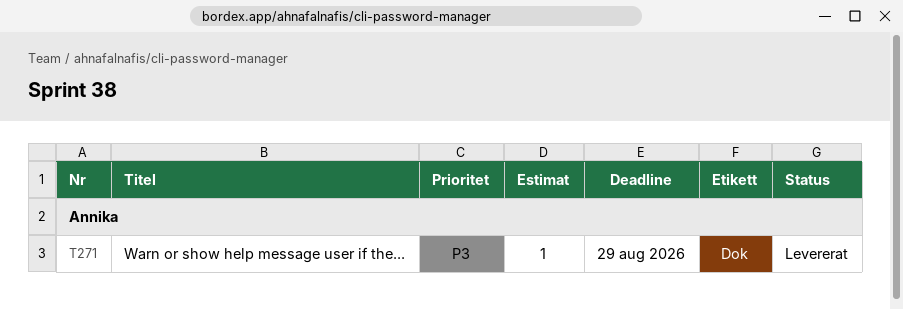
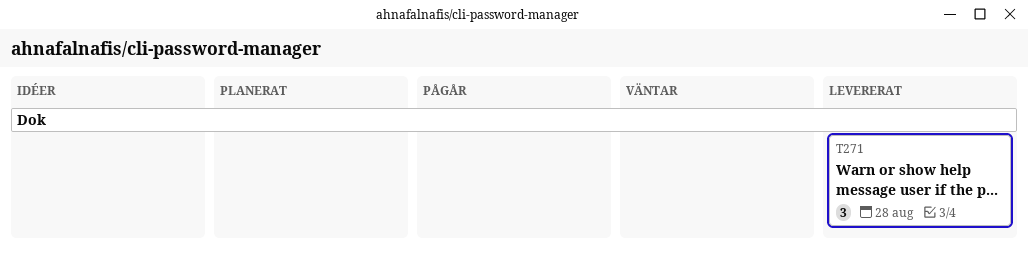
T271, estimate: 1 -> 3
T271, due: Aug 29 -> Aug 28

